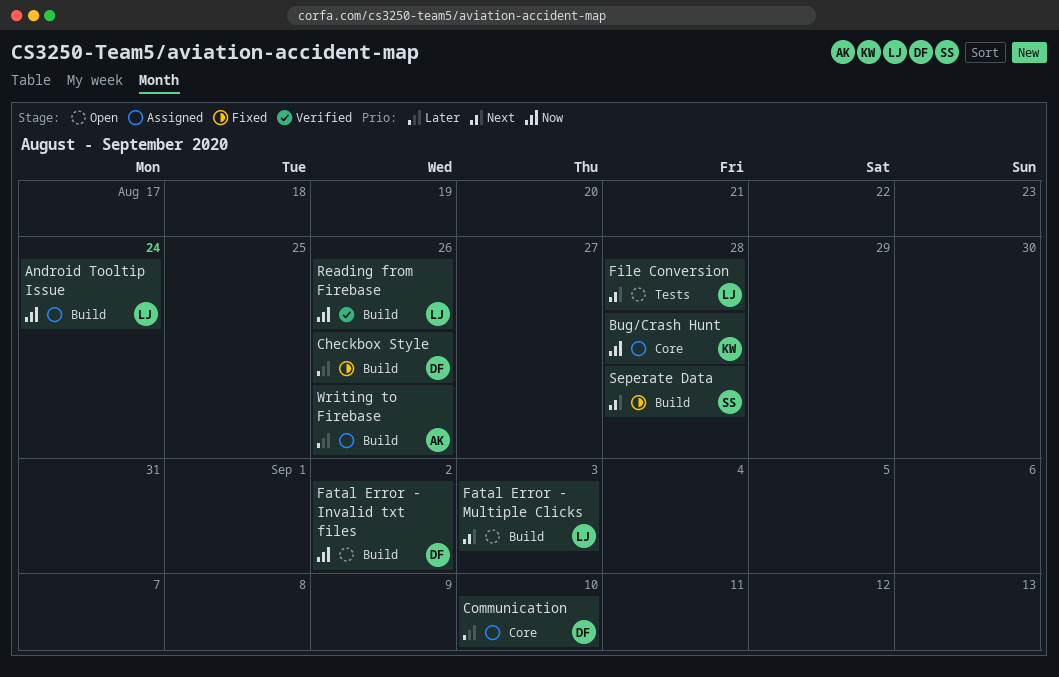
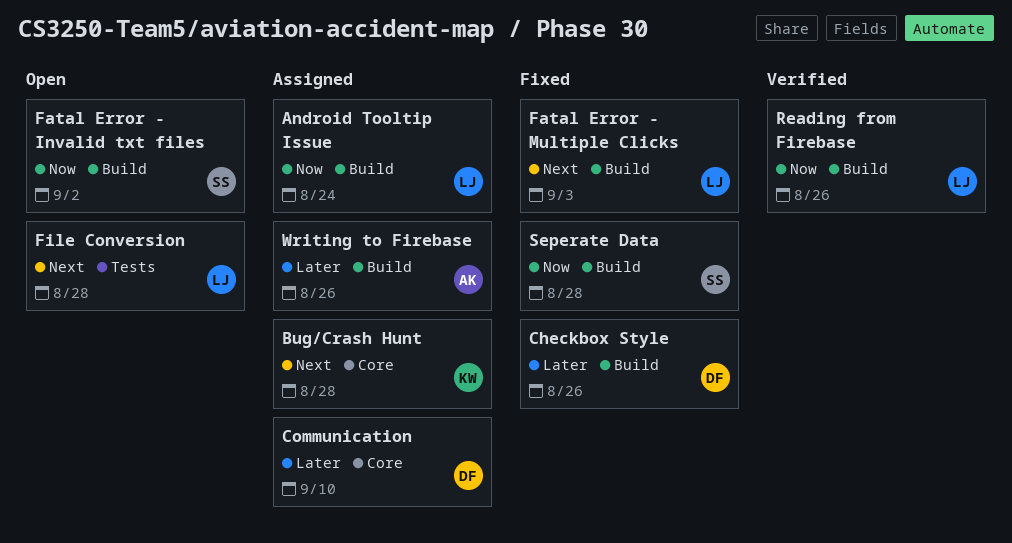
Bug/Crash Hunt, priority: Now -> Next
Fatal Error - Invalid txt files, owner: DF -> SS
Fatal Error - Multiple Clicks, status: Open -> Fixed
Seperate Data, priority: Next -> Now

